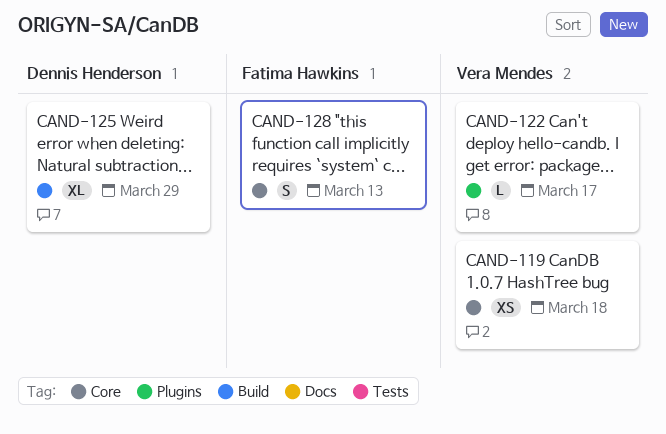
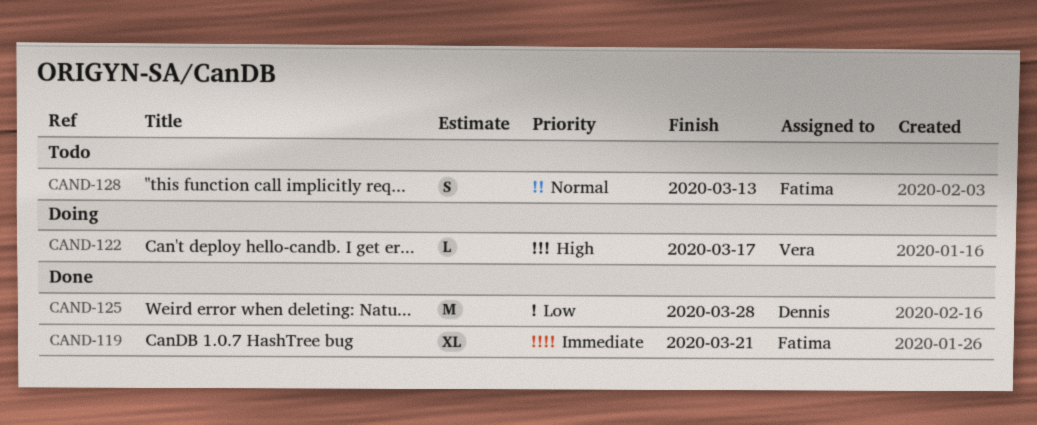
CAND-119, owner: Vera Mendes -> Fatima Hawkins
CAND-119, estimate: XS -> XL
CAND-119, due: Mar 18 -> Mar 21
CAND-125, estimate: XL -> M
CAND-125, due: Mar 29 -> Mar 28

